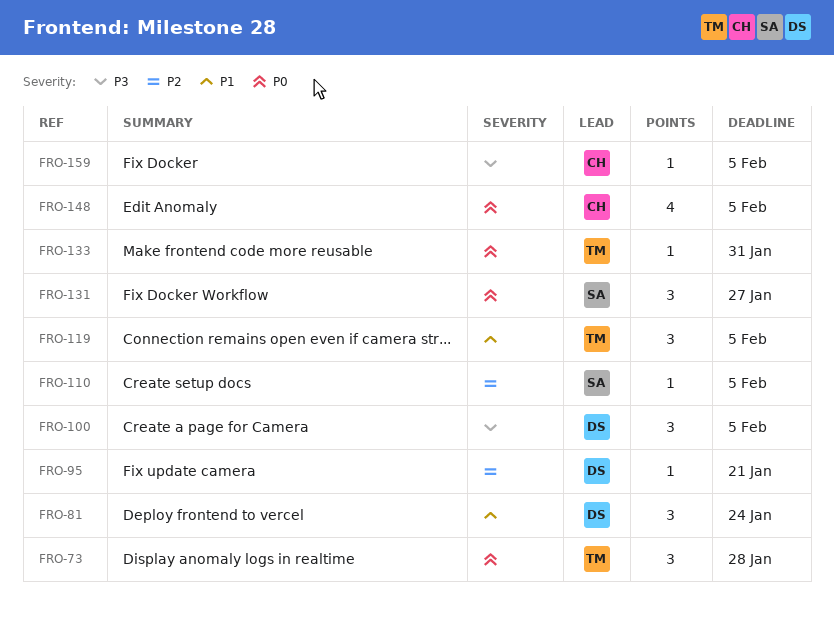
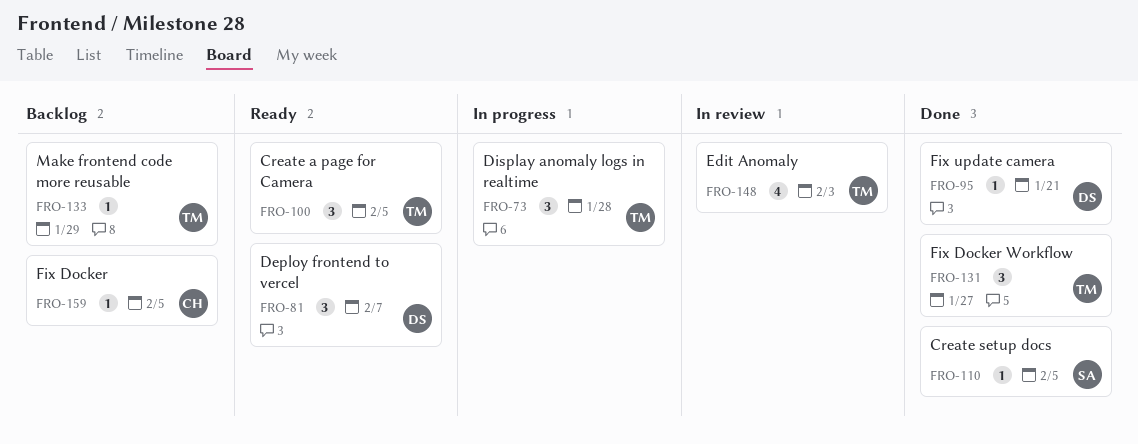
FRO-81, due: Jan 24 -> Feb 7
FRO-100, owner: DS -> TM
FRO-119: present -> none
FRO-131, owner: SA -> TM
FRO-133, due: Jan 31 -> Jan 29
FRO-148, owner: CH -> TM
FRO-148, due: Feb 5 -> Feb 3

